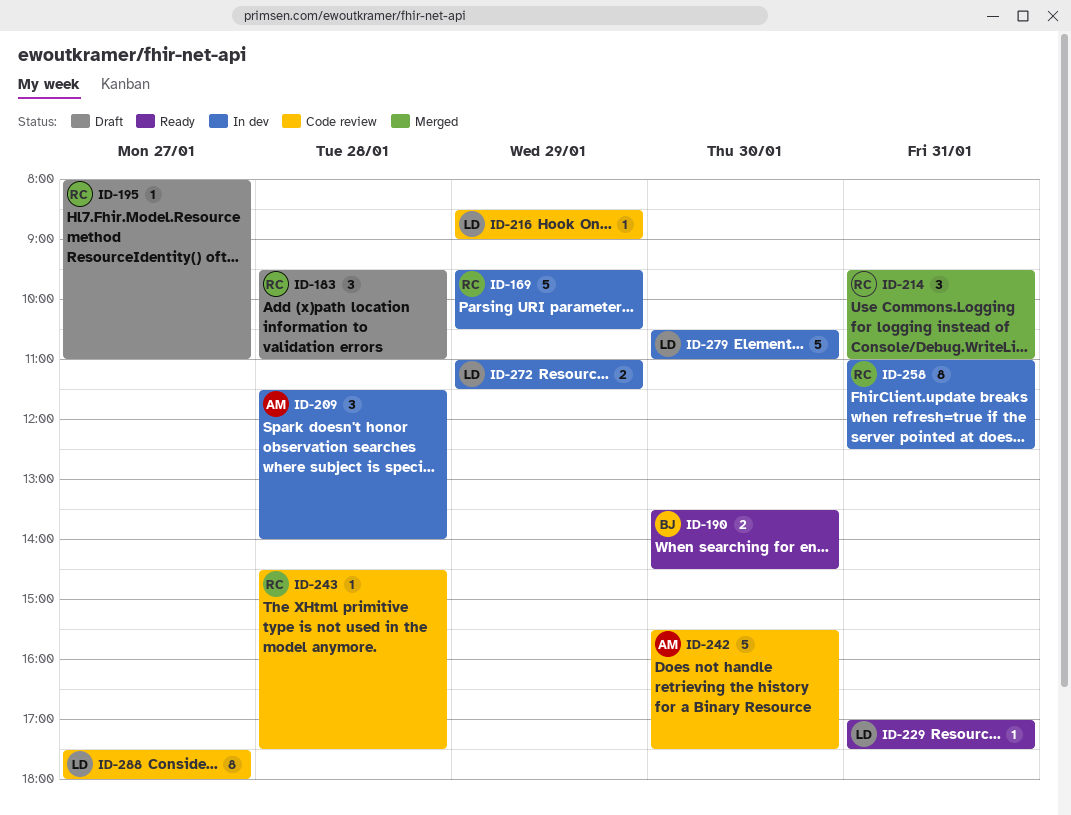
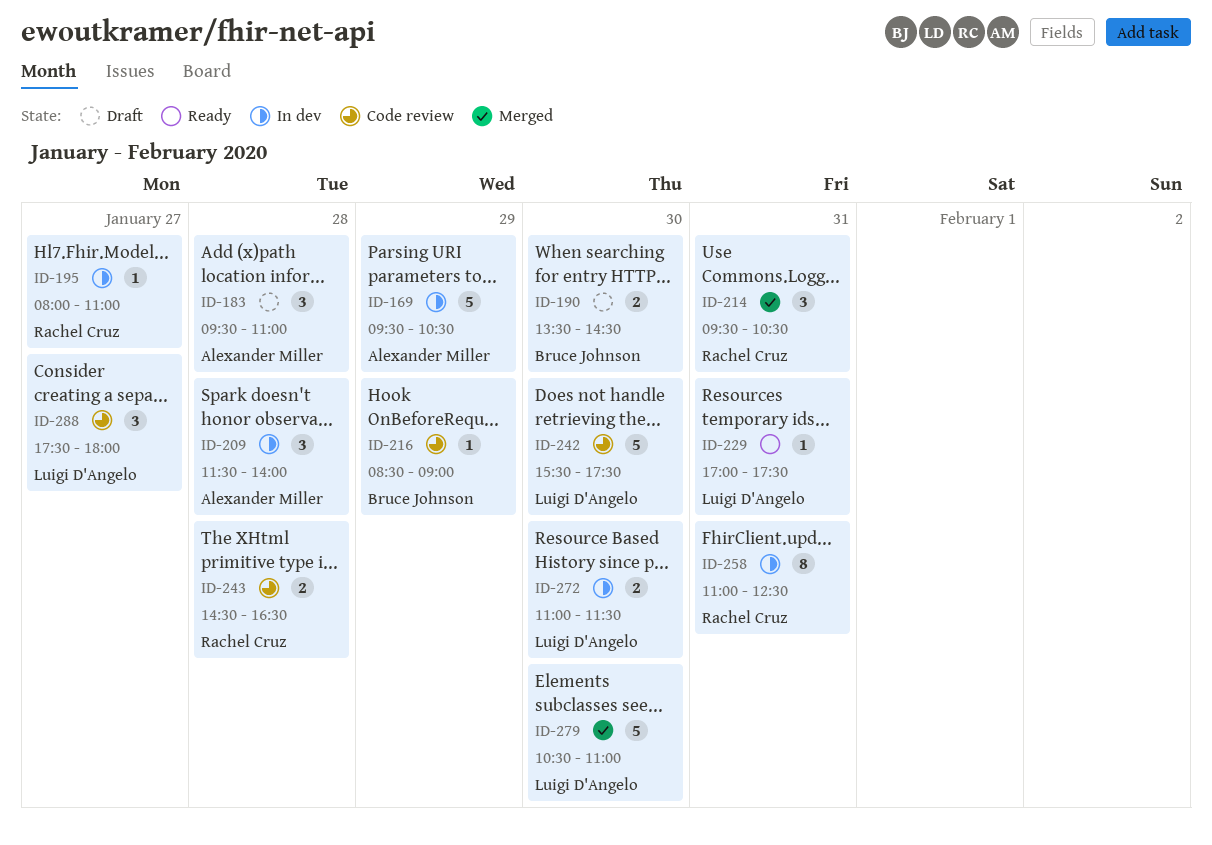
ID-169, owner: Rachel Cruz -> Alexander Miller
ID-183, owner: Rachel Cruz -> Alexander Miller
ID-190, status: Ready -> Draft
ID-195, status: Draft -> In dev
ID-214, ends: 11:00 -> 10:30
ID-216, owner: Luigi D'Angelo -> Bruce Johnson
ID-242, owner: Alexander Miller -> Luigi D'Angelo
ID-243, estimate: 1 -> 2
ID-243, ends: 17:30 -> 16:30
ID-272, day: Jan 29 -> Jan 30
ID-279, status: In dev -> Merged
ID-288, estimate: 8 -> 3

